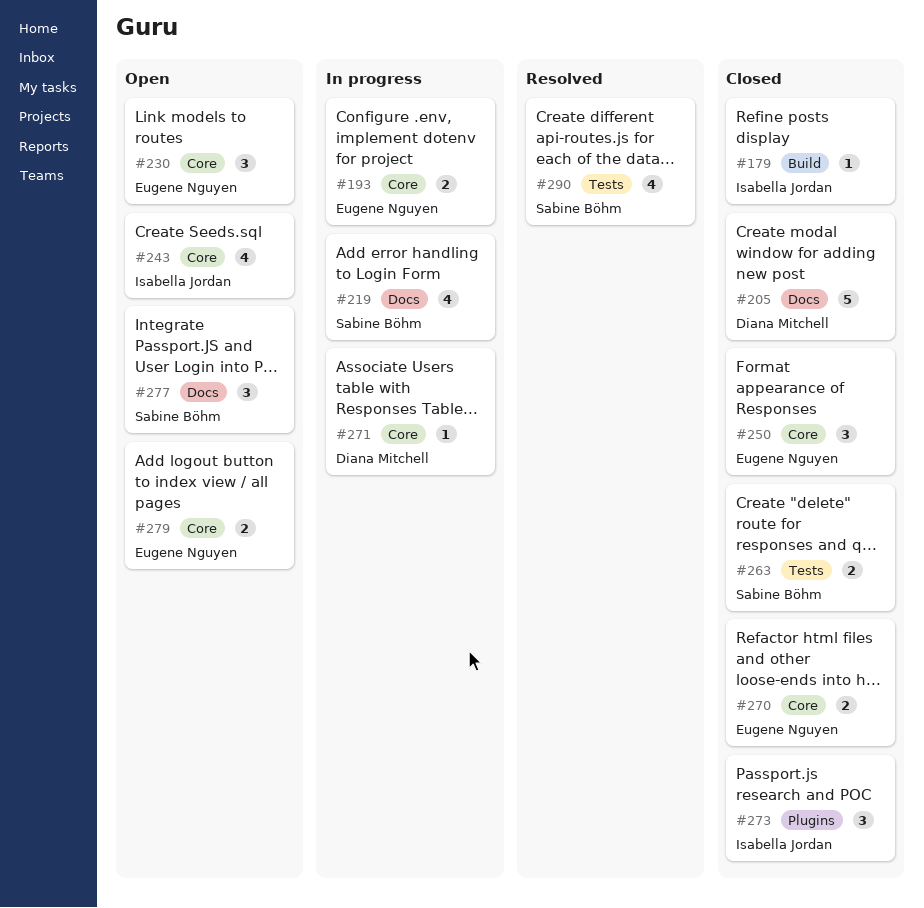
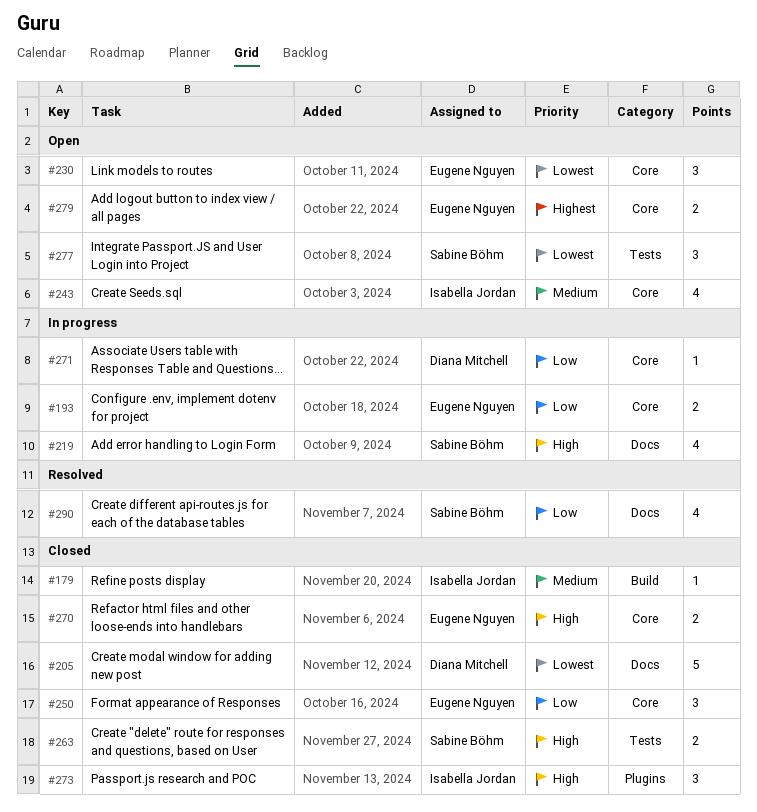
#277, label: Docs -> Tests
#290, label: Tests -> Docs

